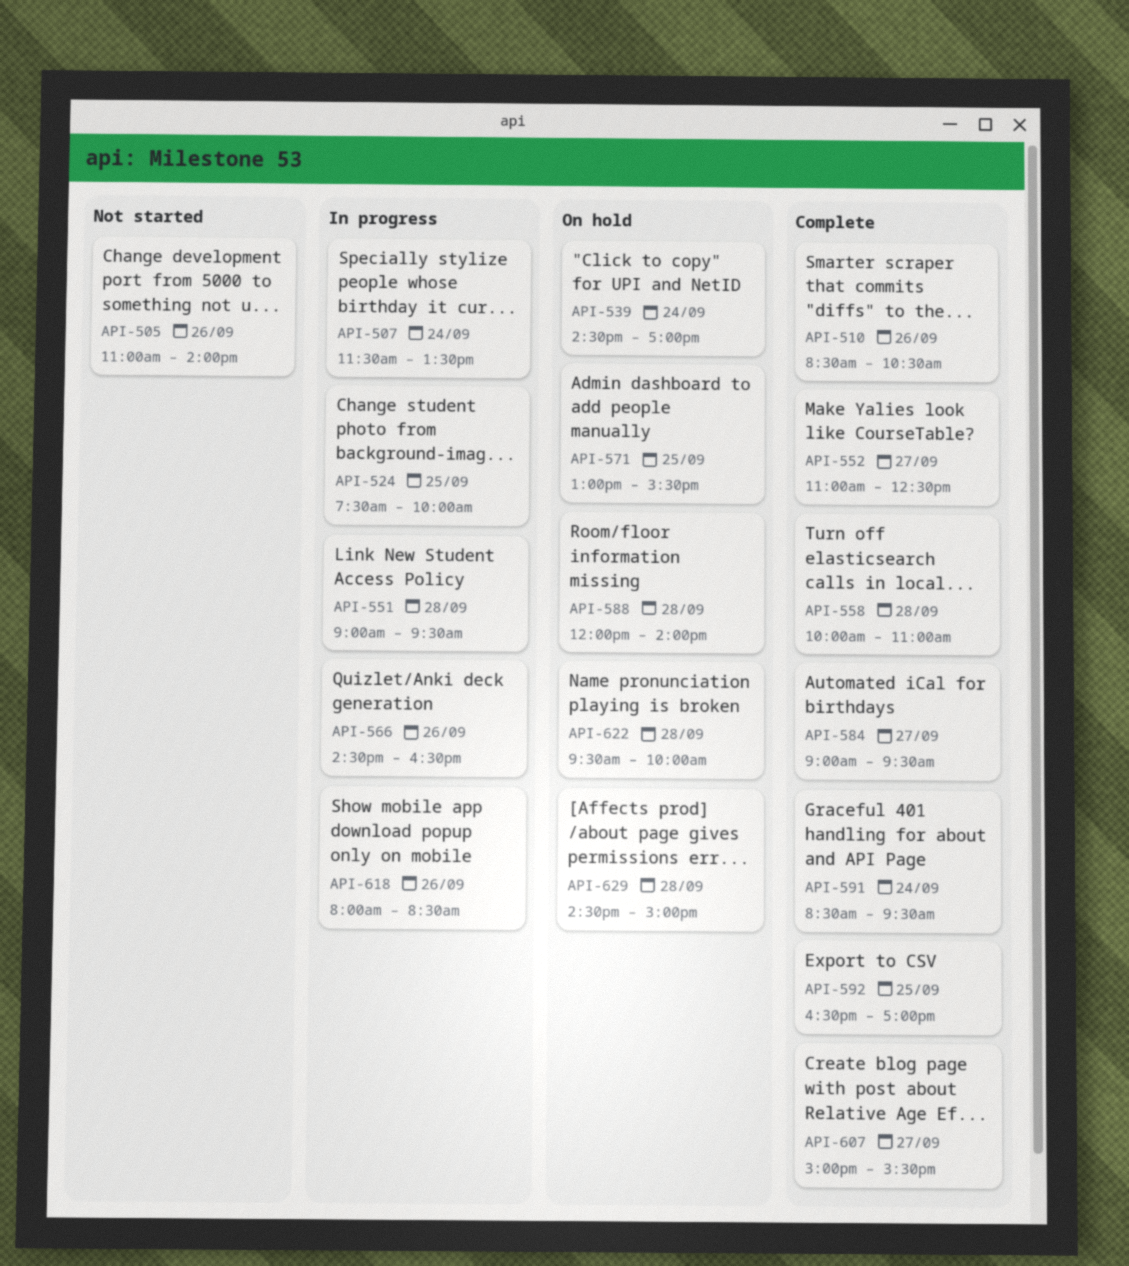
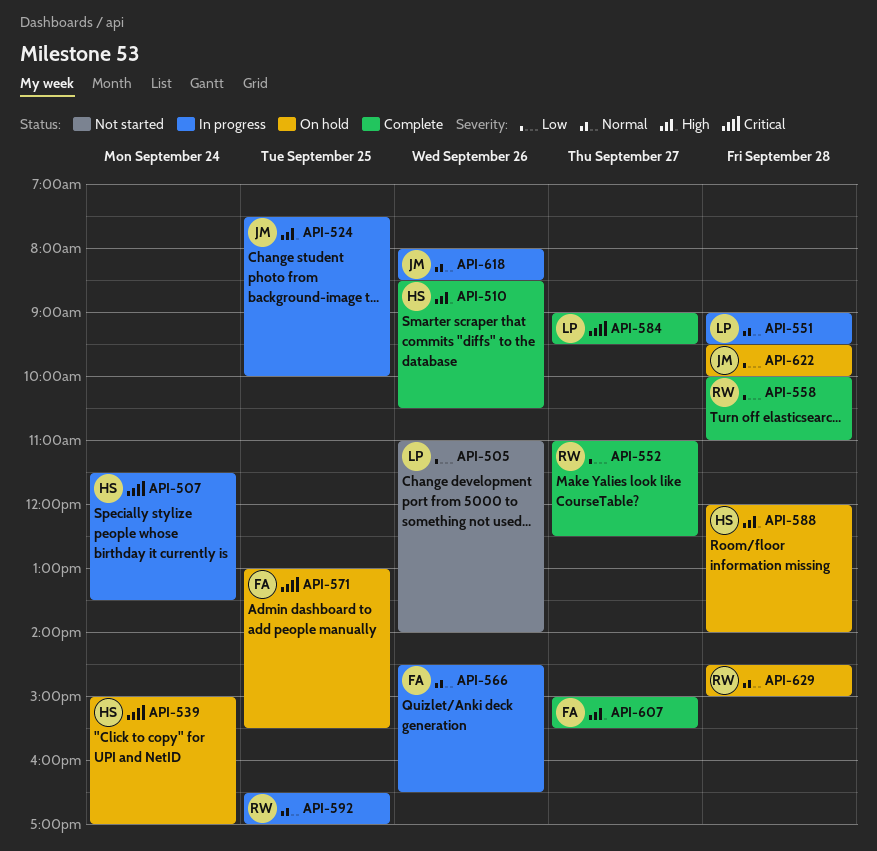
API-539, begins: 14:30 -> 15:00
API-591: present -> none
API-592, status: Complete -> In progress

